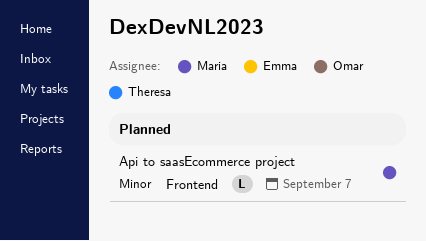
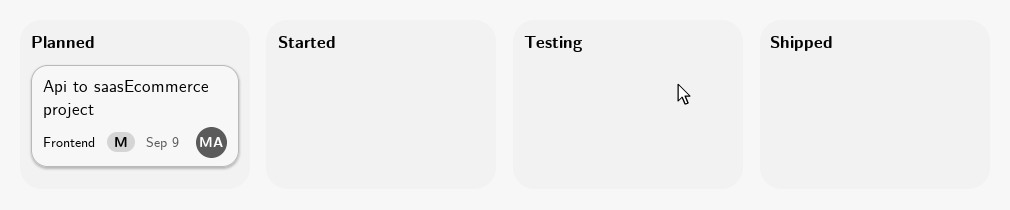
Api to saasEcommerce project, estimate: L -> M
Api to saasEcommerce project, due: Sep 7 -> Sep 9

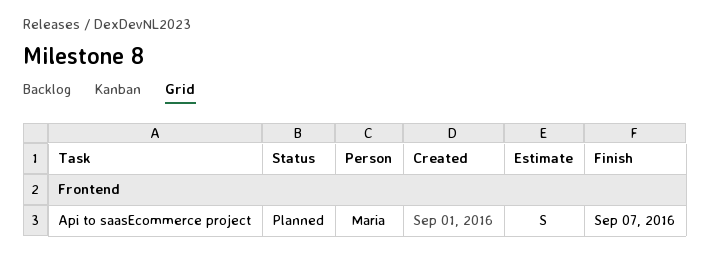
Api to saasEcommerce project, estimate: M -> S
Api to saasEcommerce project, due: Sep 9 -> Sep 7

